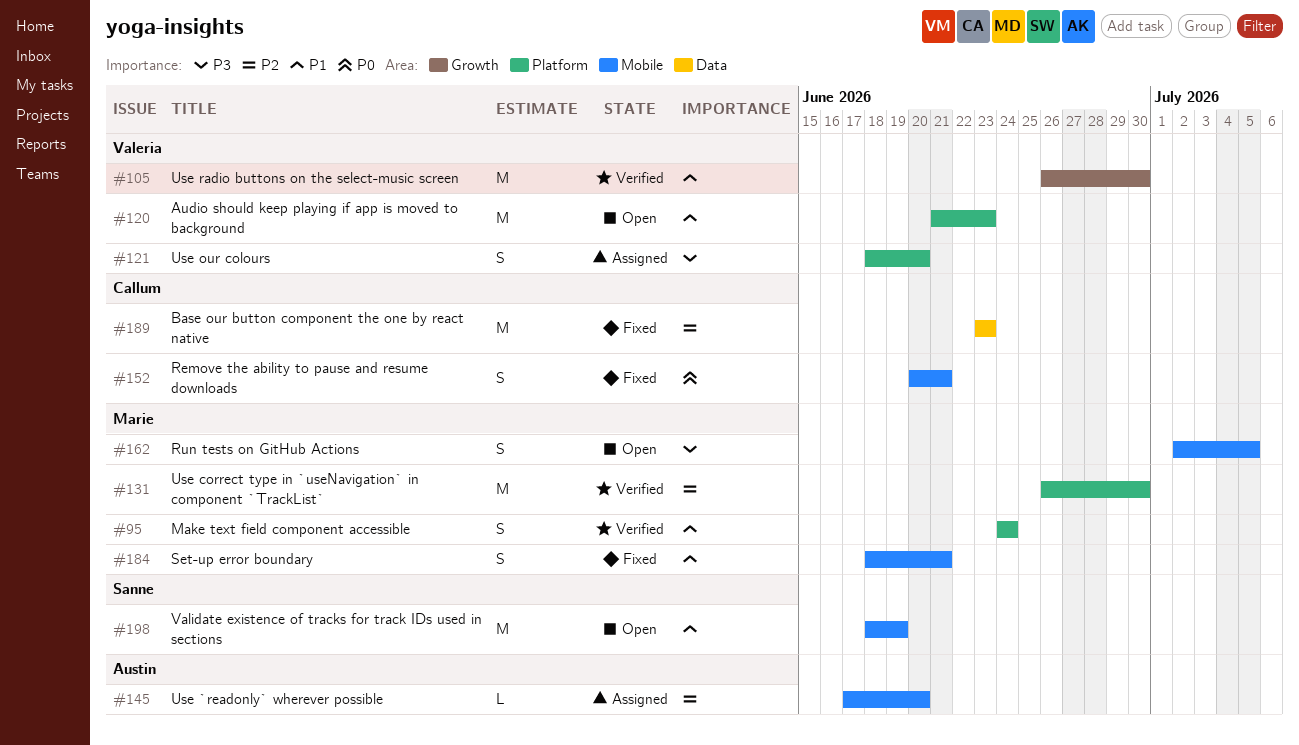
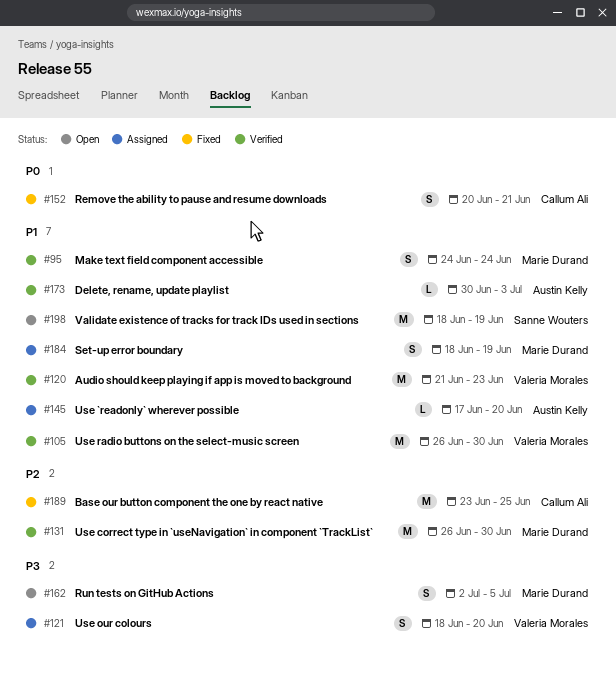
#120, status: Open -> Verified
#145, priority: P2 -> P1
#173: none -> present
#184, status: Fixed -> Assigned
#184, due: Jun 21 -> Jun 19
#189, due: Jun 23 -> Jun 25

